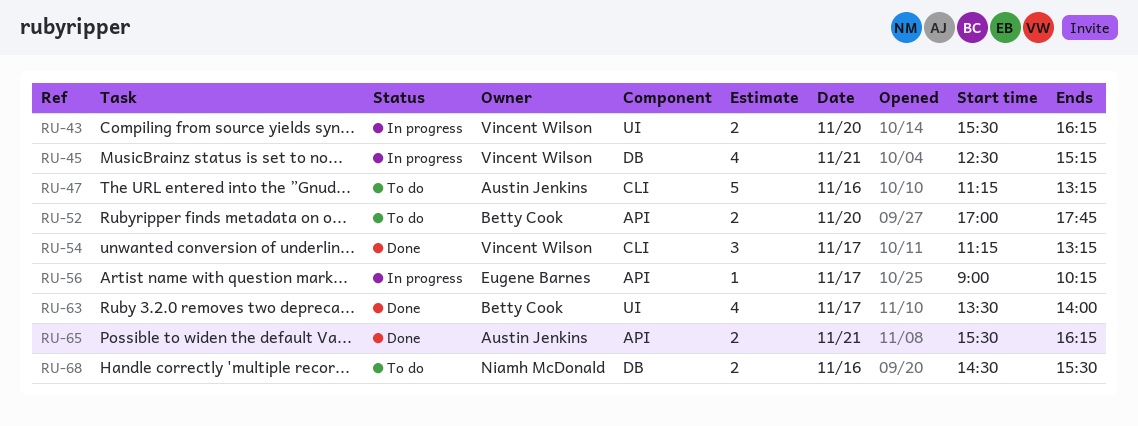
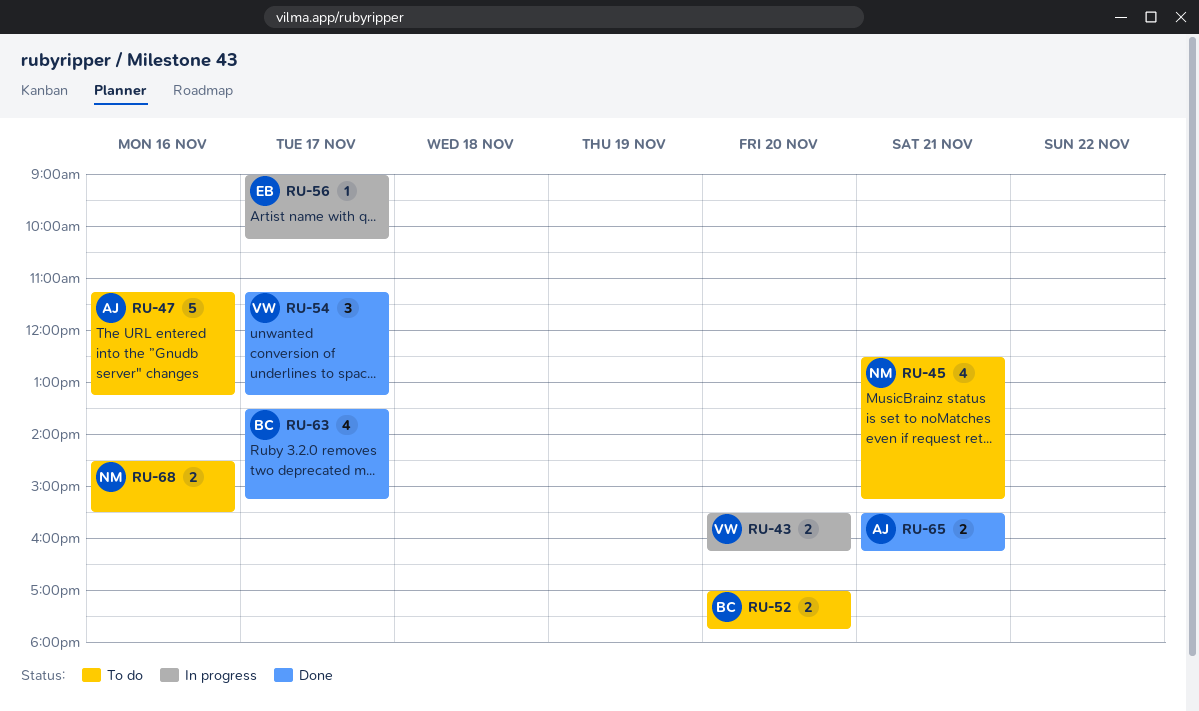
RU-45, status: In progress -> To do
RU-45, owner: Vincent Wilson -> Niamh McDonald
RU-63, ends: 14:00 -> 15:15

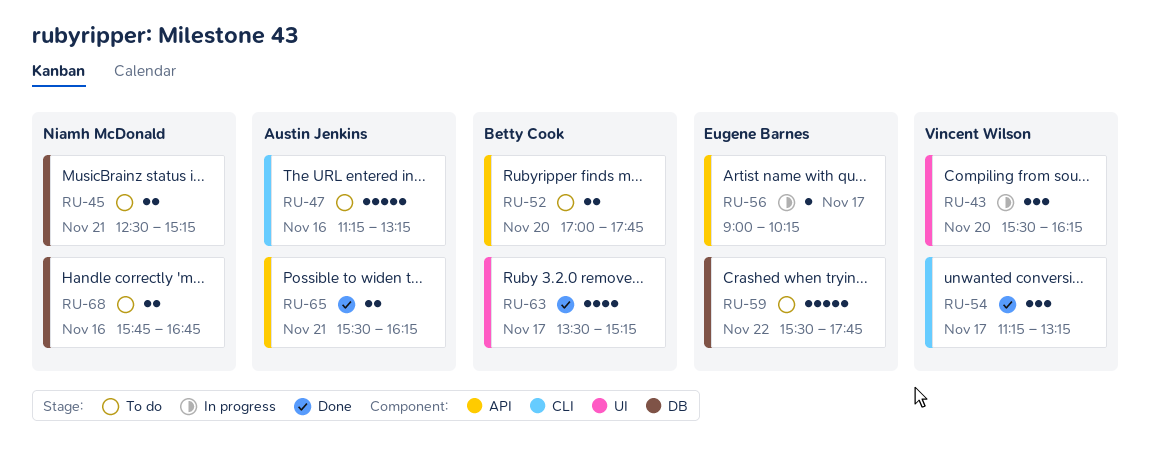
RU-43, estimate: 2 -> 3
RU-45, estimate: 4 -> 2
RU-59: none -> present
RU-68, begins: 14:30 -> 15:45
RU-68, ends: 15:30 -> 16:45

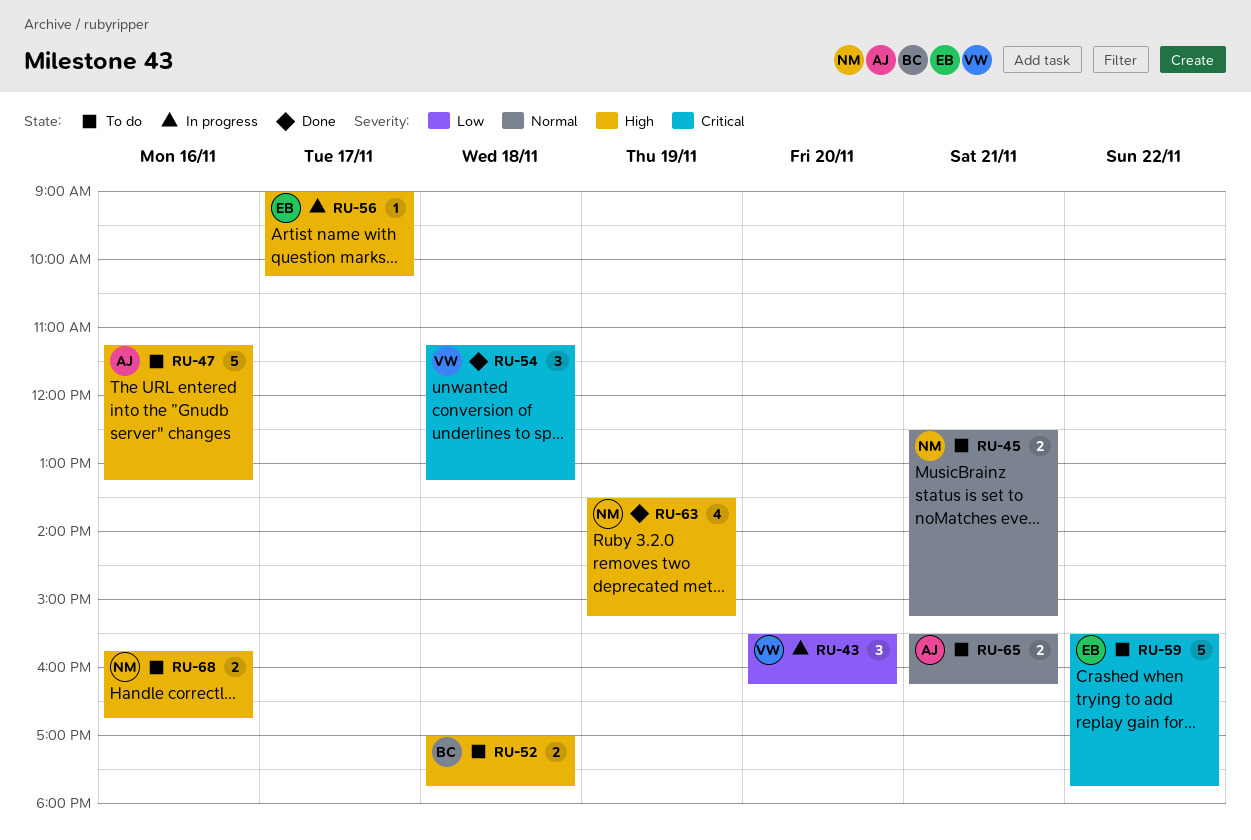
RU-52, day: Nov 20 -> Nov 18
RU-54, day: Nov 17 -> Nov 18
RU-63, owner: Betty Cook -> Niamh McDonald
RU-63, day: Nov 17 -> Nov 19
RU-65, status: Done -> To do

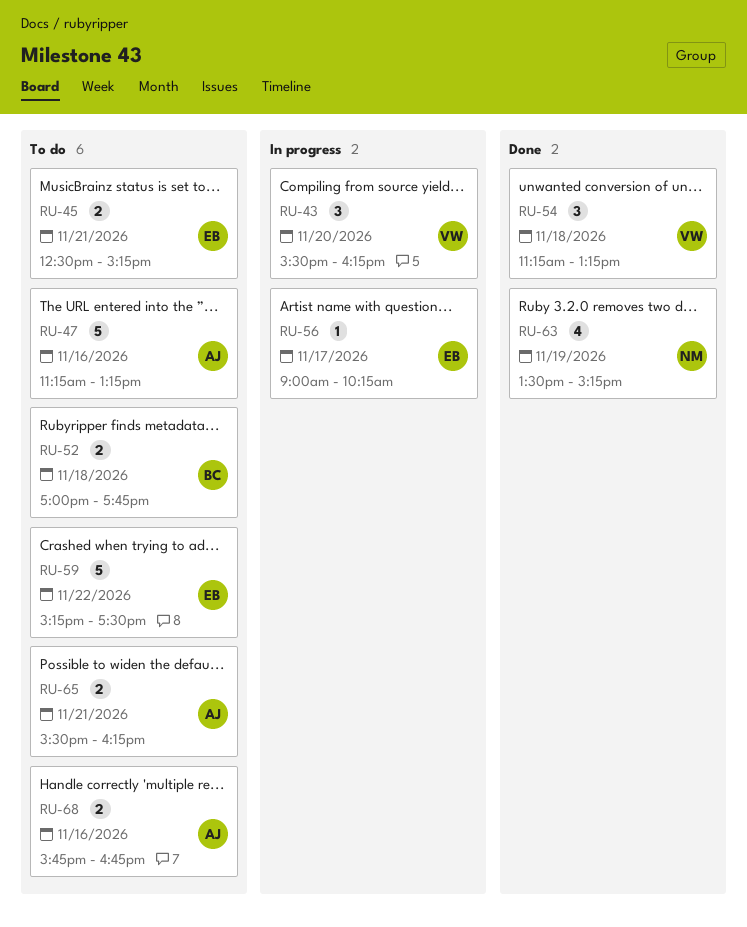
RU-45, owner: NM -> EB
RU-59, begins: 15:30 -> 15:15
RU-59, ends: 17:45 -> 17:30
RU-68, owner: NM -> AJ

